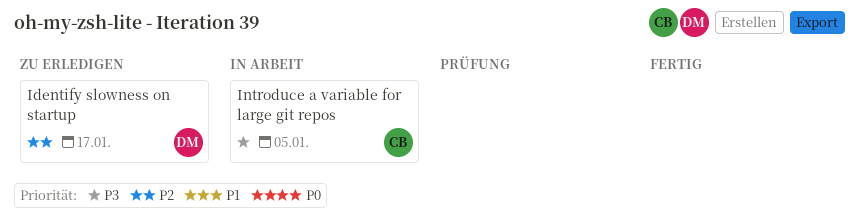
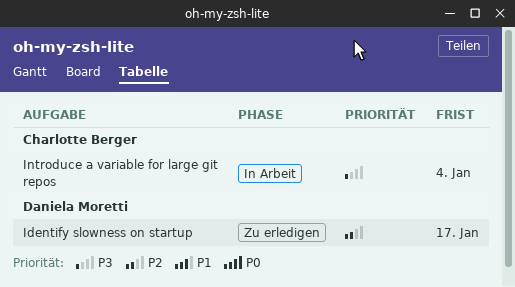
Introduce a variable for large git repos, due: Jan 5 -> Jan 4

